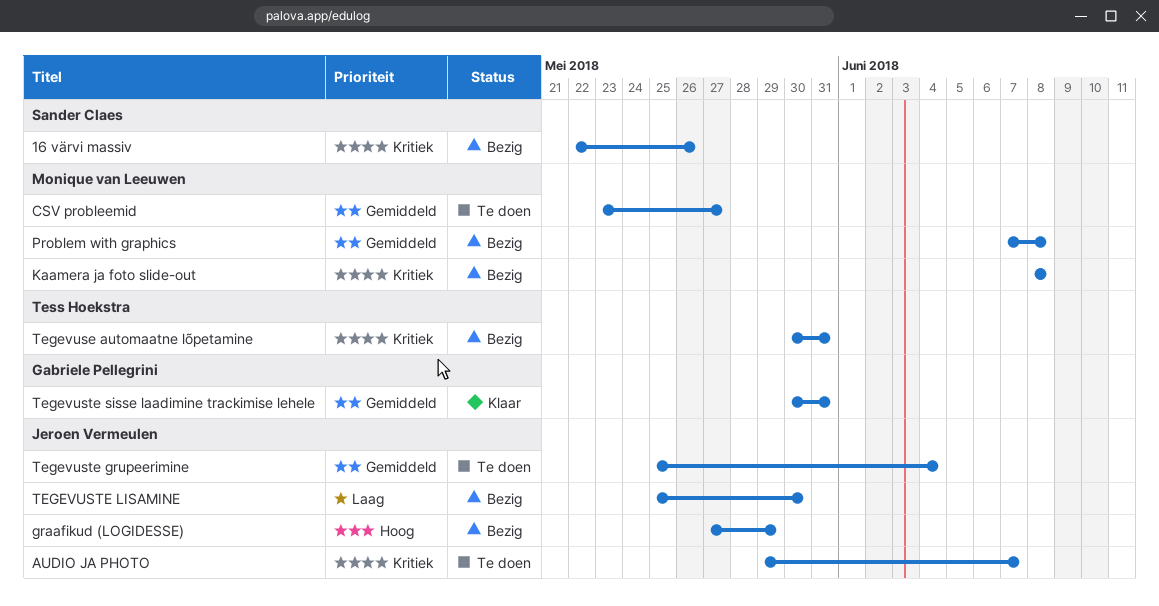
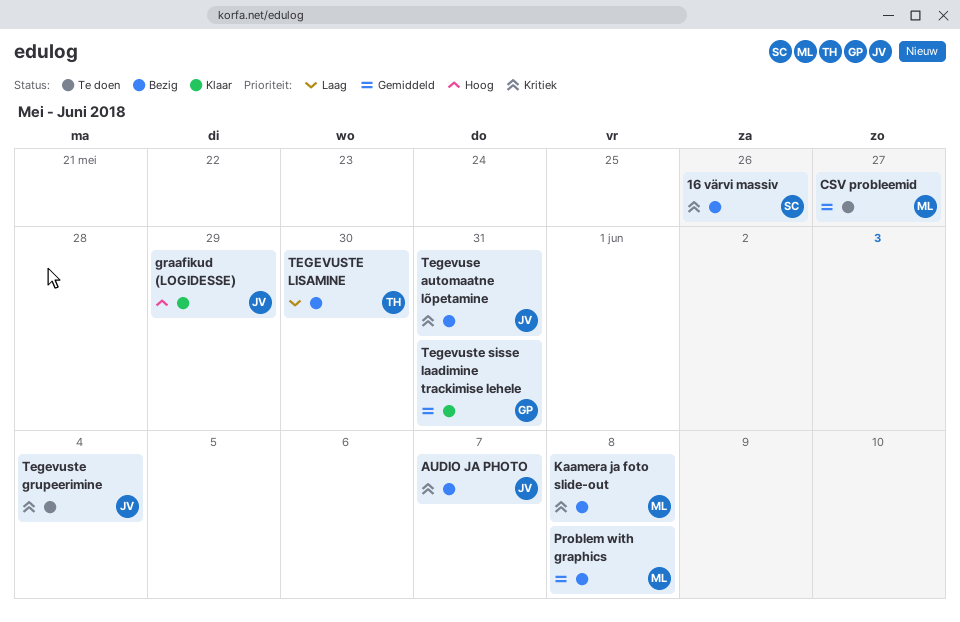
AUDIO JA PHOTO, status: Te doen -> Bezig
graafikud (LOGIDESSE), status: Bezig -> Klaar
Tegevuse automaatne lõpetamine, owner: Tess Hoekstra -> Jeroen Vermeulen
Tegevuste grupeerimine, priority: Gemiddeld -> Kritiek
TEGEVUSTE LISAMINE, owner: Jeroen Vermeulen -> Tess Hoekstra

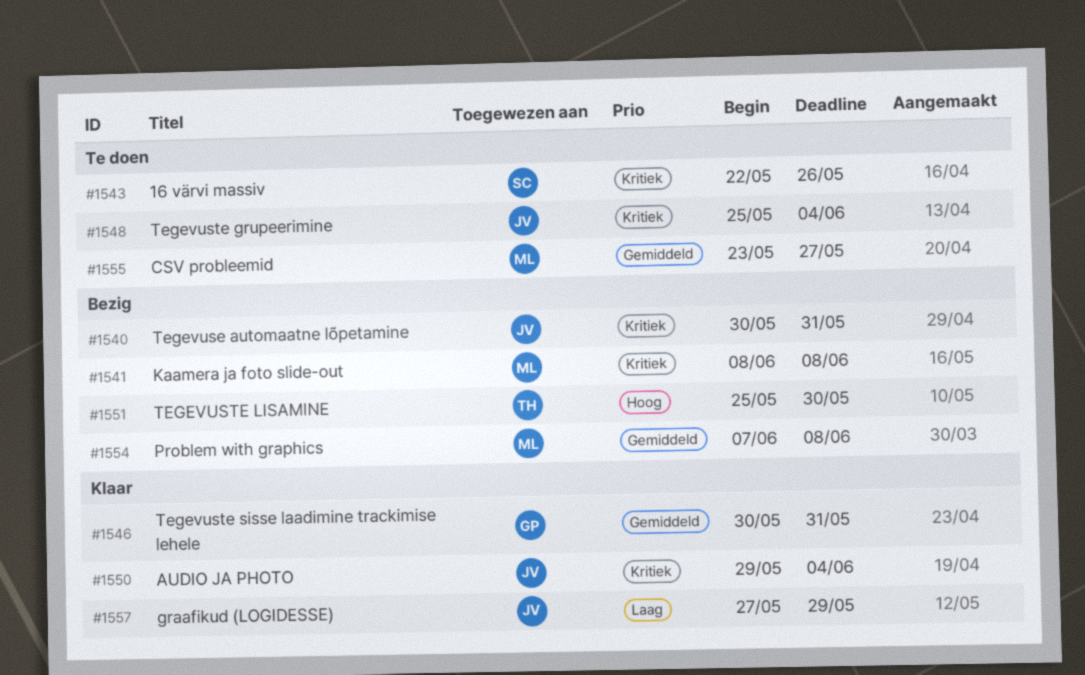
16 värvi massiv, status: Bezig -> Te doen
AUDIO JA PHOTO, status: Bezig -> Klaar
AUDIO JA PHOTO, due: Jun 7 -> Jun 4
graafikud (LOGIDESSE), priority: Hoog -> Laag
TEGEVUSTE LISAMINE, priority: Laag -> Hoog

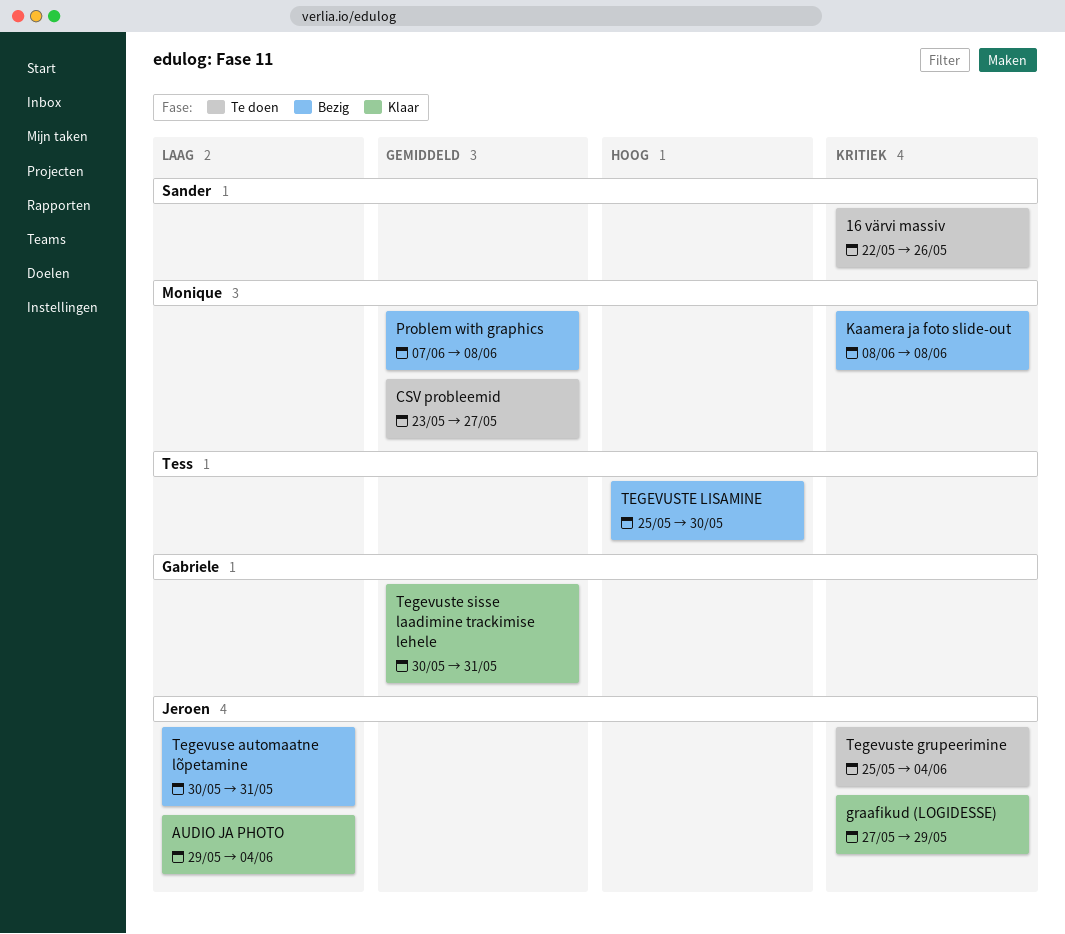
AUDIO JA PHOTO, priority: Kritiek -> Laag
graafikud (LOGIDESSE), priority: Laag -> Kritiek
Tegevuse automaatne lõpetamine, priority: Kritiek -> Laag

